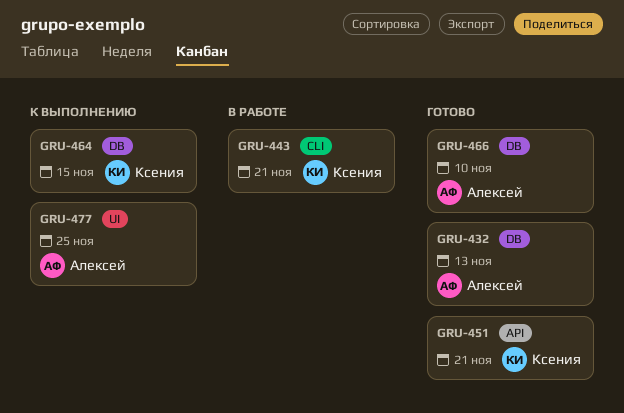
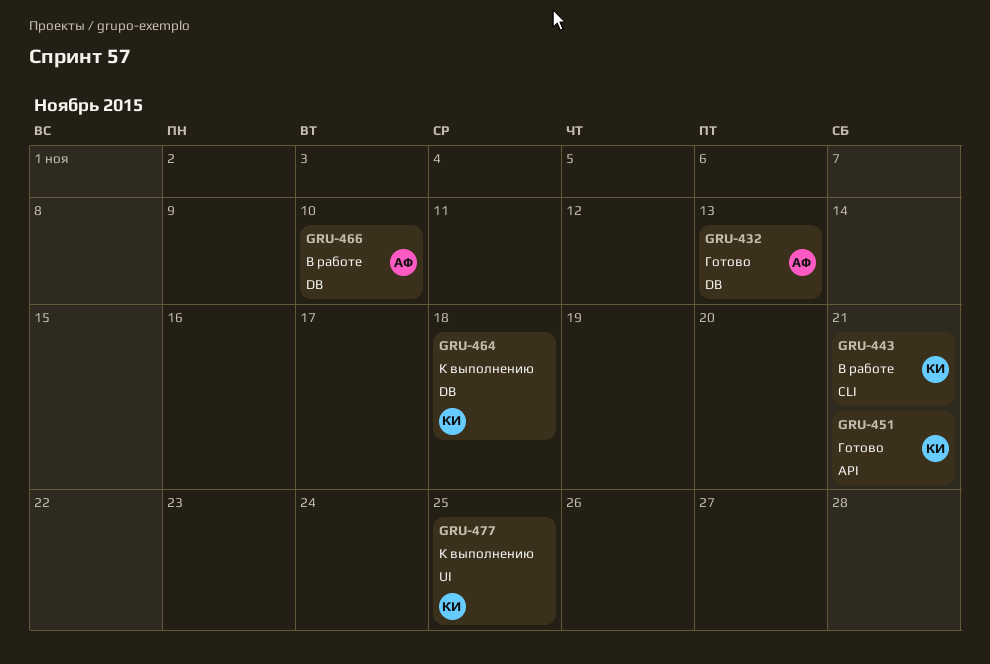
GRU-464, due: Nov 15 -> Nov 18
GRU-466, status: Готово -> В работе
GRU-477, owner: Алексей -> Ксения

